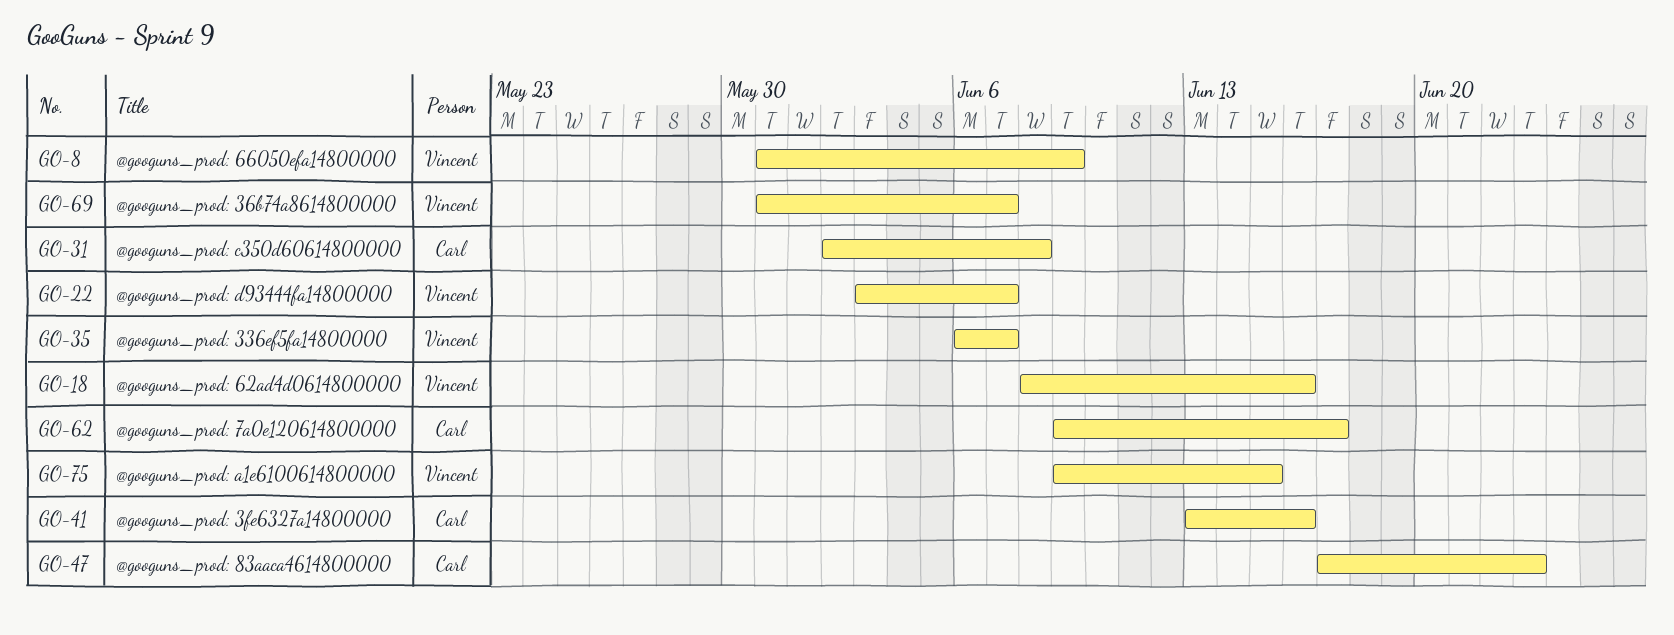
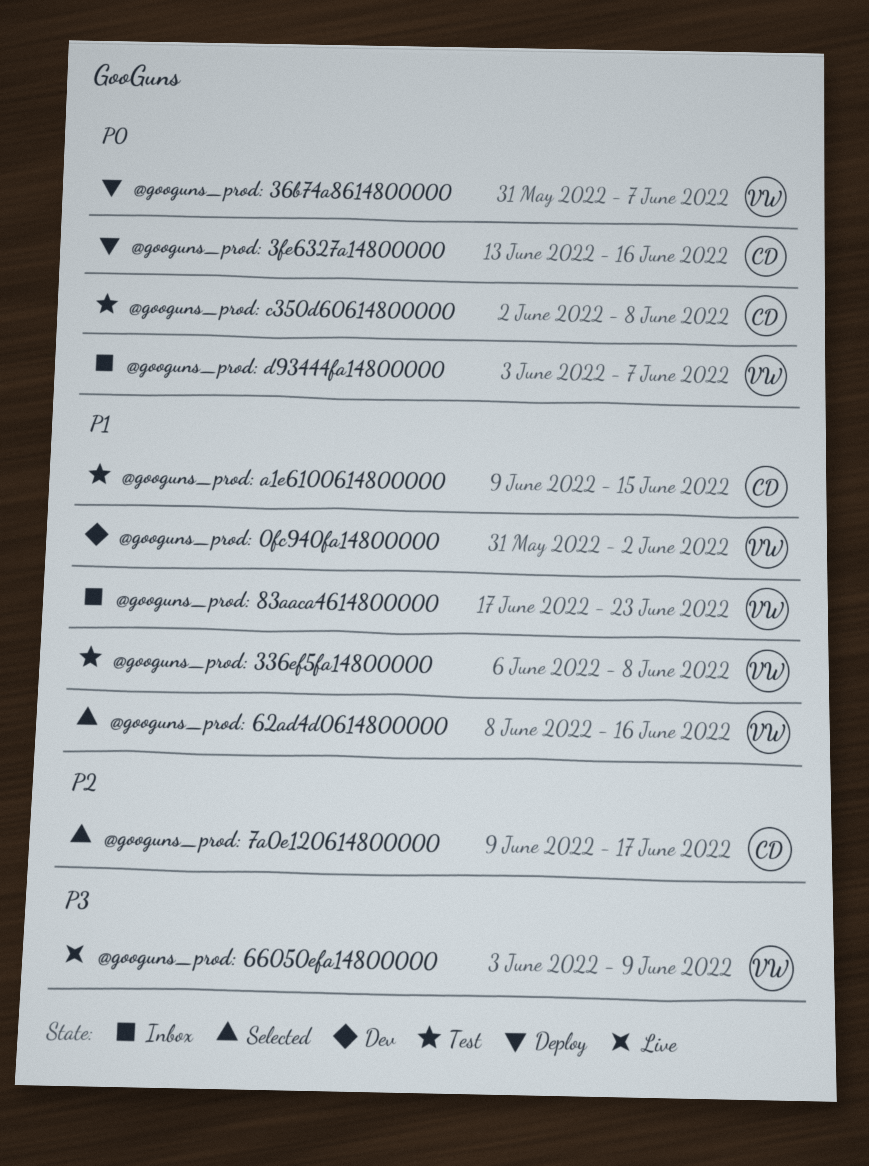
@googuns_prod: 0fc940fa14800000: none -> present
@googuns_prod: 336ef5fa14800000, due: Jun 7 -> Jun 8
@googuns_prod: 66050efa14800000, start: May 31 -> Jun 3
@googuns_prod: 83aaca4614800000, owner: Carl -> Vincent
@googuns_prod: a1e6100614800000, owner: Vincent -> Carl

